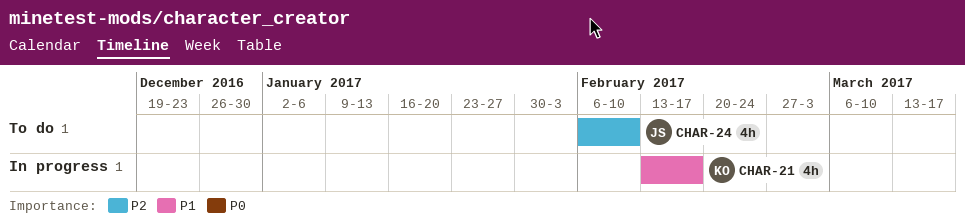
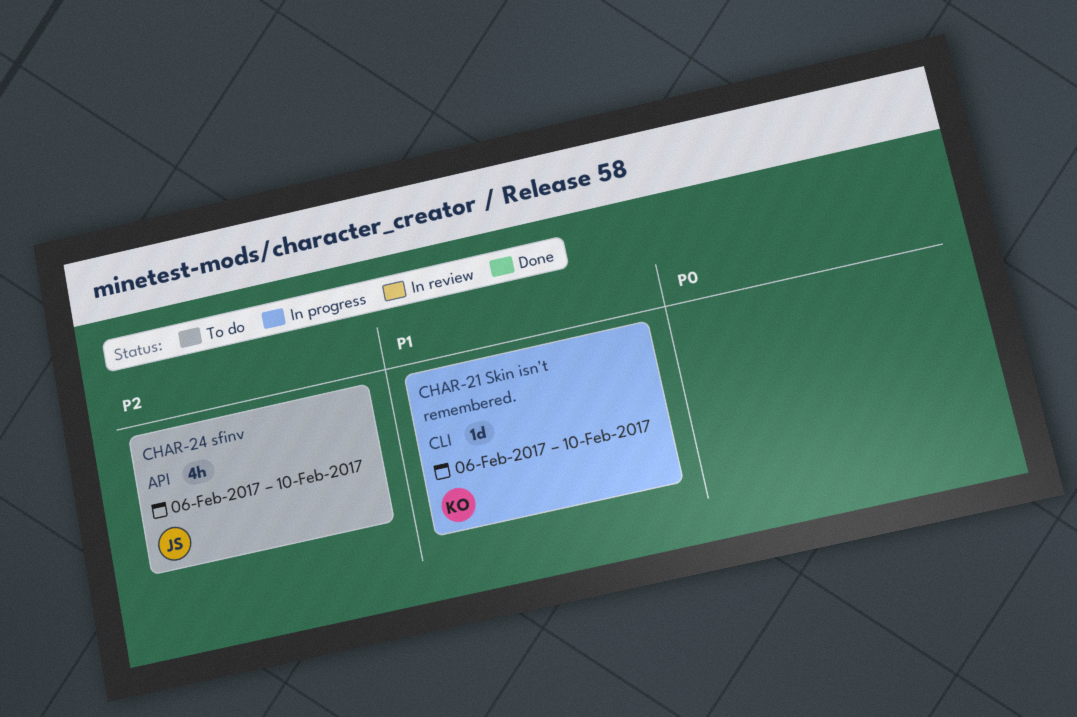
CHAR-21, estimate: 4h -> 1d
CHAR-21, start: Feb 13 -> Feb 6
CHAR-21, due: Feb 17 -> Feb 10

